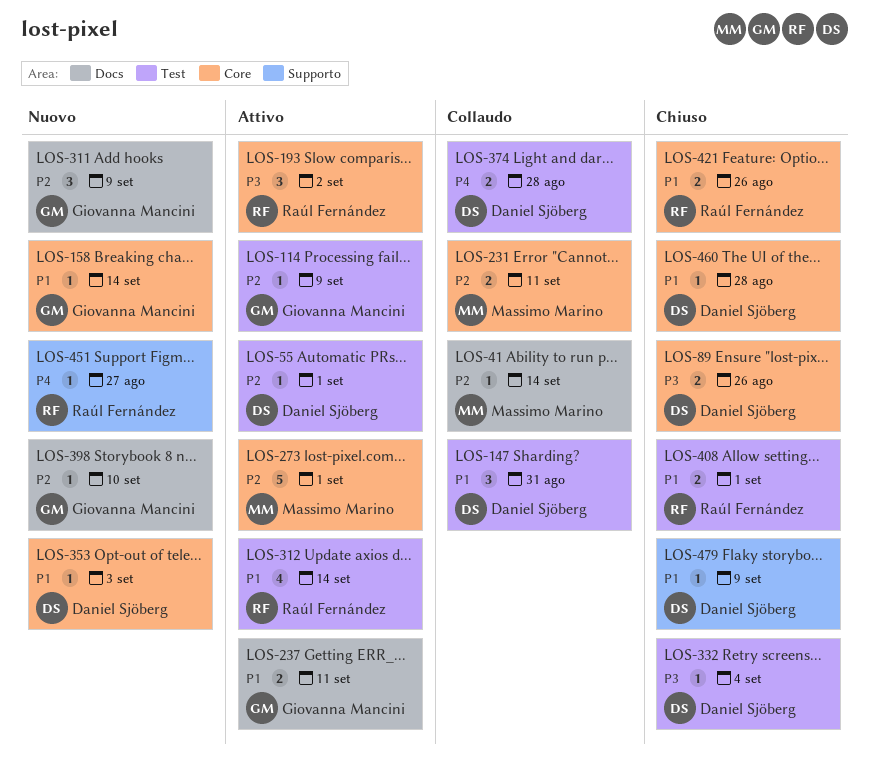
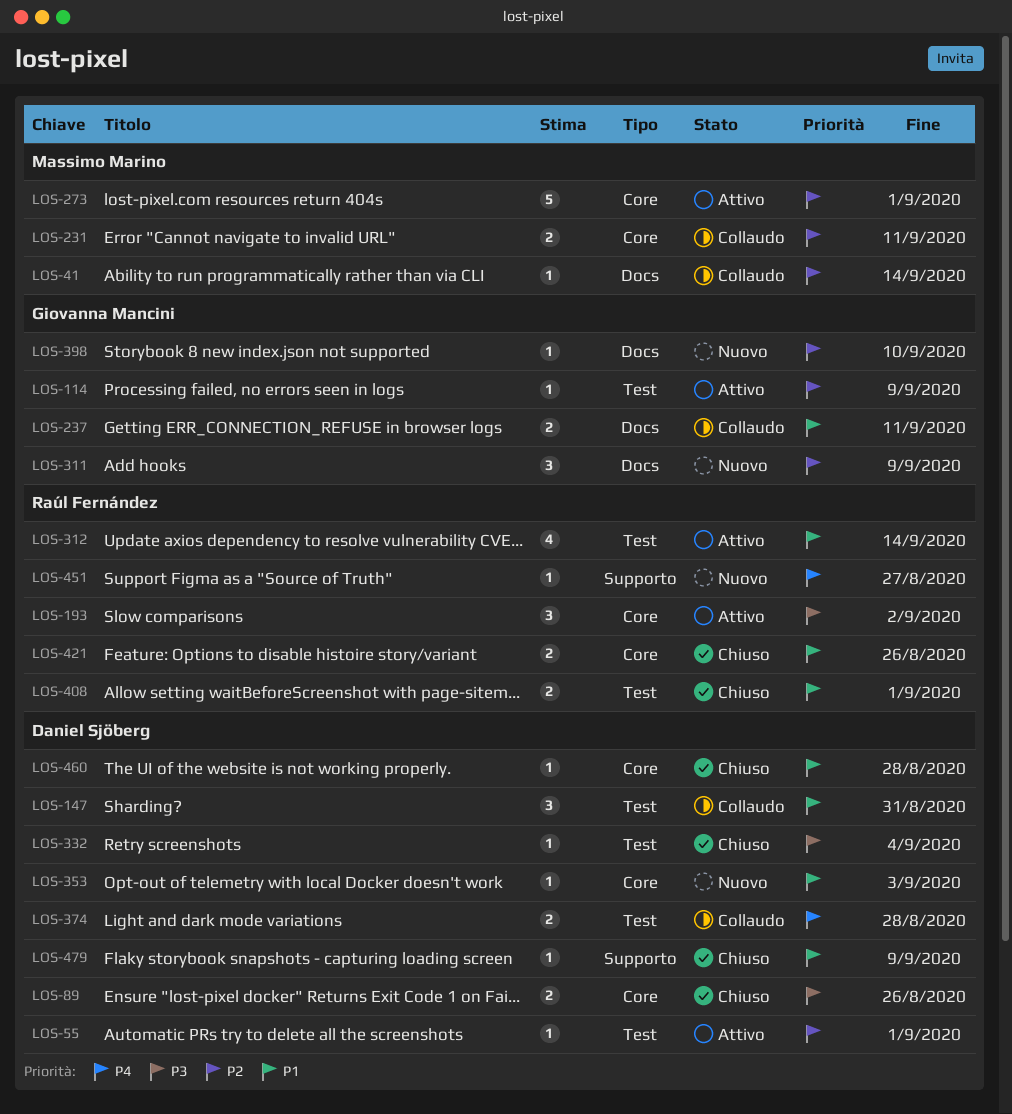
LOS-158: present -> none
LOS-237, status: Attivo -> Collaudo

